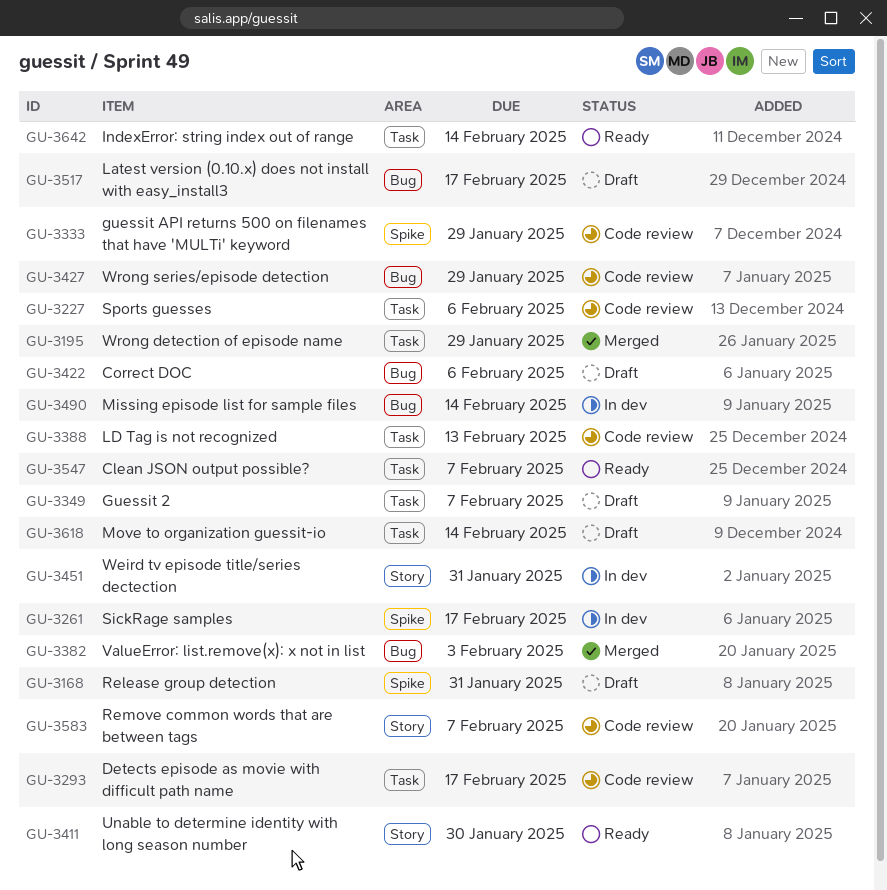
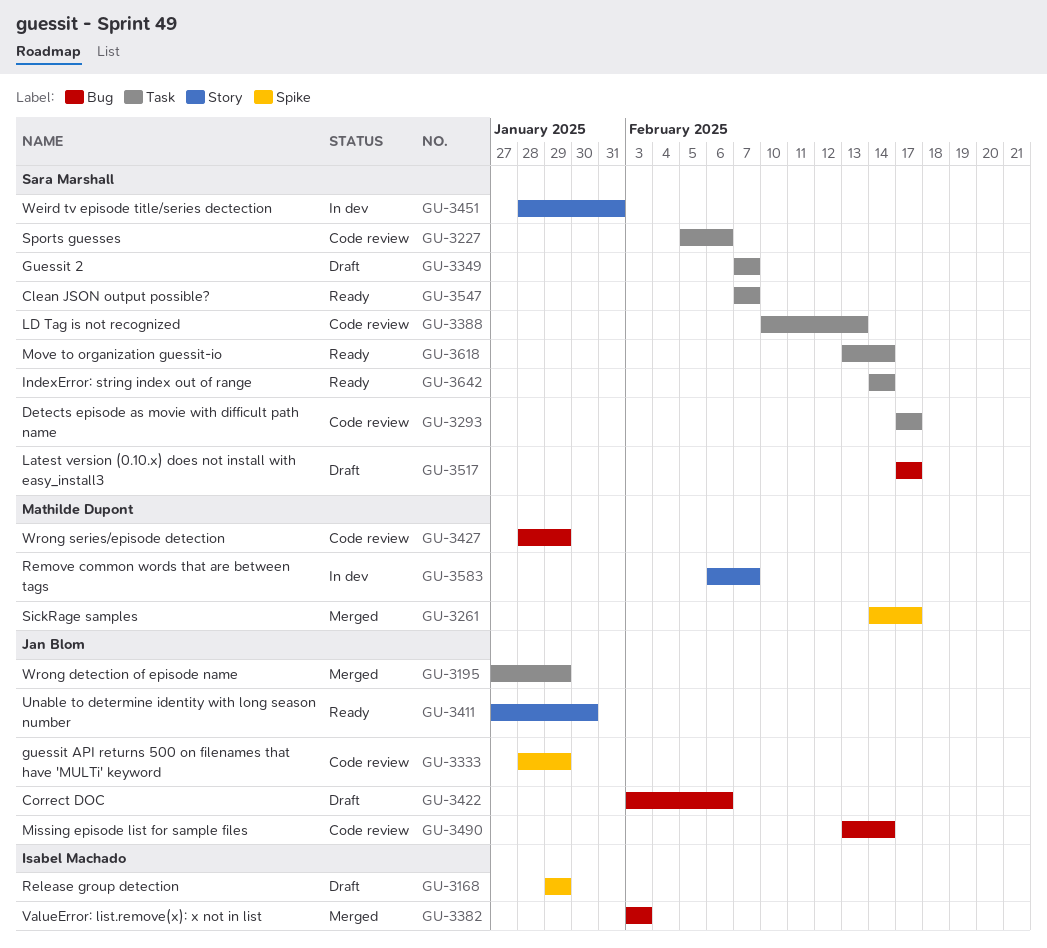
GU-3168, due: Jan 31 -> Jan 29
GU-3261, status: In dev -> Merged
GU-3490, status: In dev -> Code review
GU-3583, status: Code review -> In dev
GU-3618, status: Draft -> Ready

